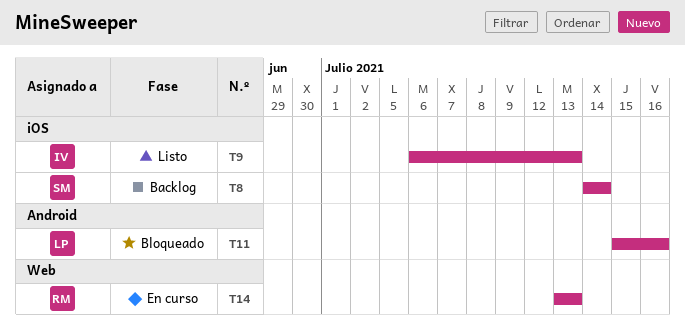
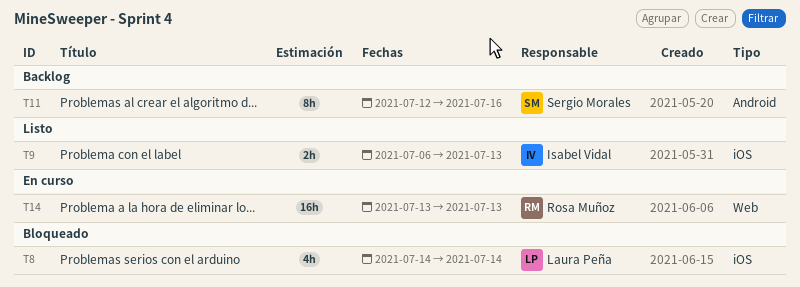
T8, status: Backlog -> Bloqueado
T8, owner: Sergio Morales -> Laura Peña
T11, status: Bloqueado -> Backlog
T11, owner: Laura Peña -> Sergio Morales
T11, start: Jul 15 -> Jul 12

